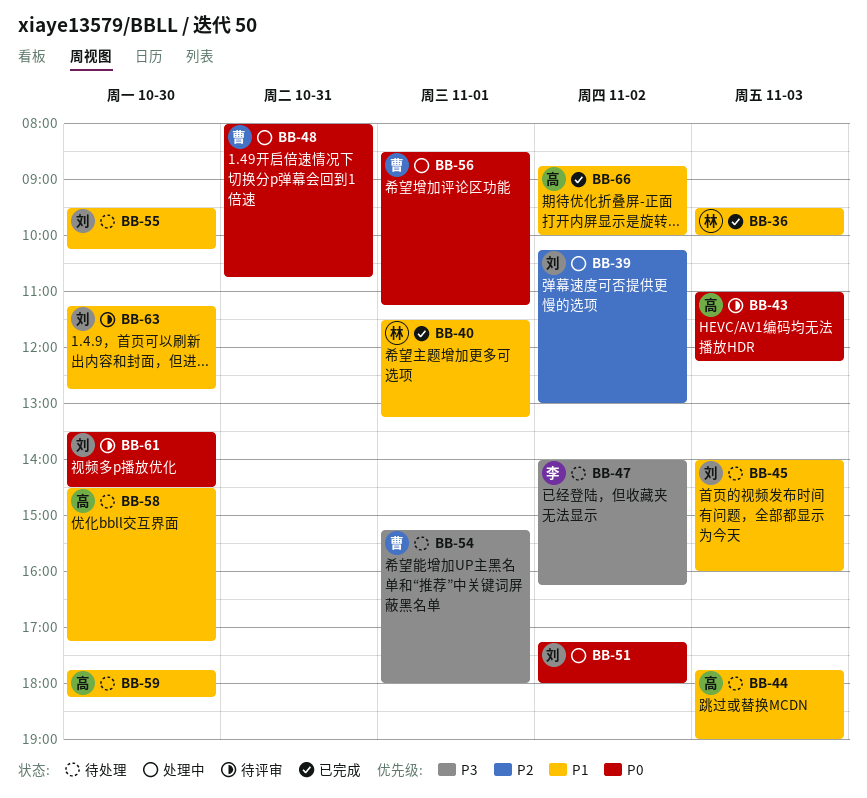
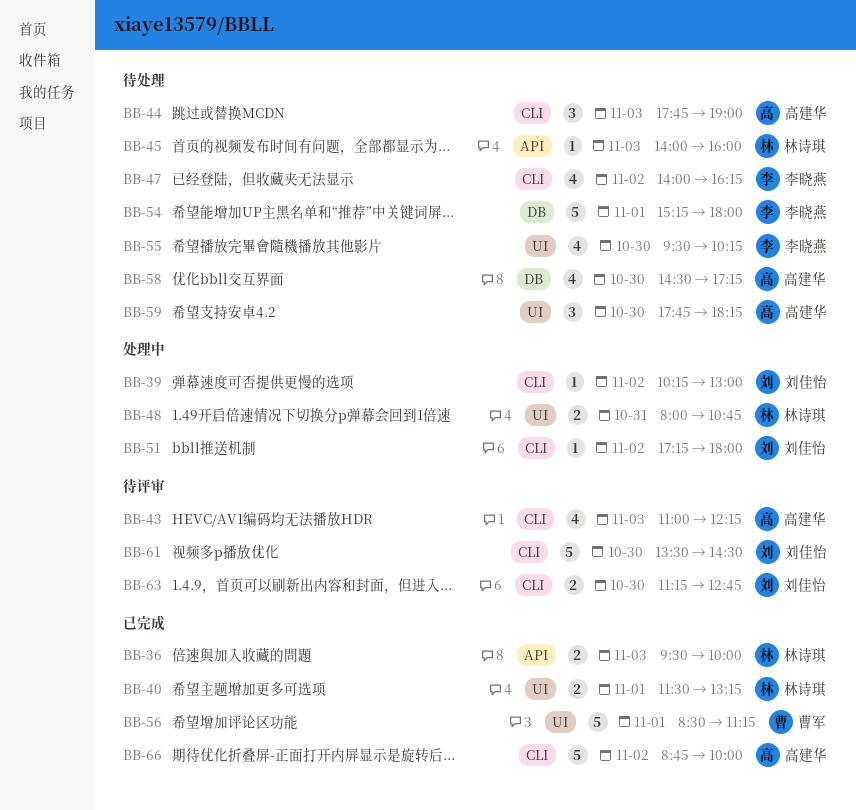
BB-45, owner: 刘佳怡 -> 林诗琪
BB-48, owner: 曹军 -> 林诗琪
BB-54, owner: 曹军 -> 李晓燕
BB-55, owner: 刘佳怡 -> 李晓燕
BB-56, status: 处理中 -> 已完成

